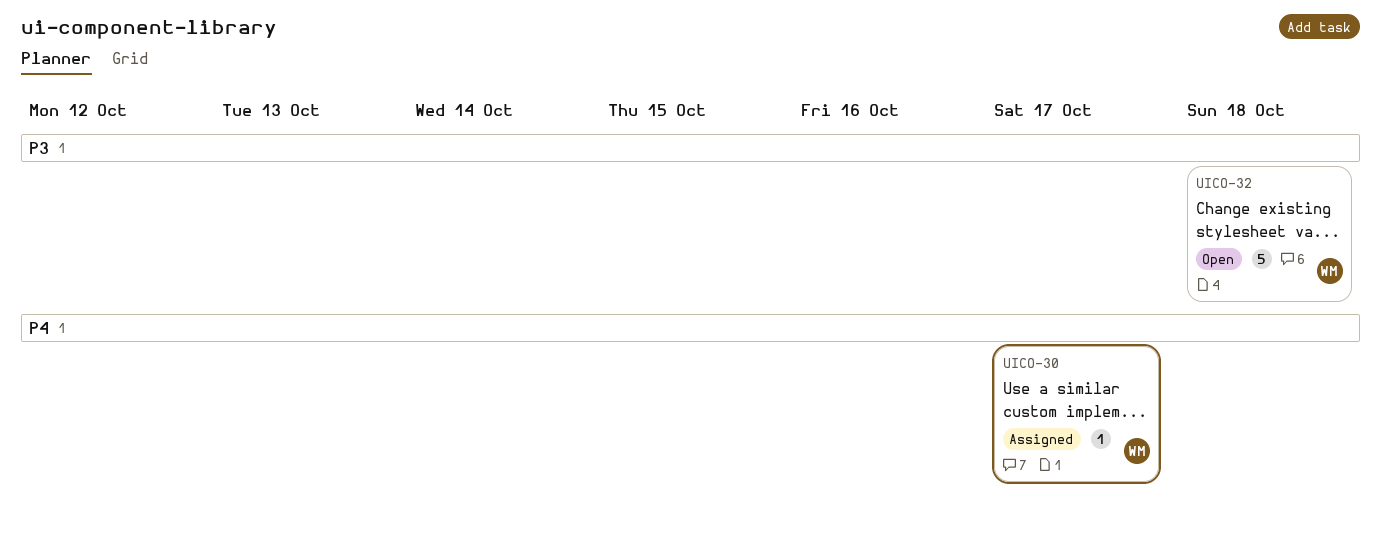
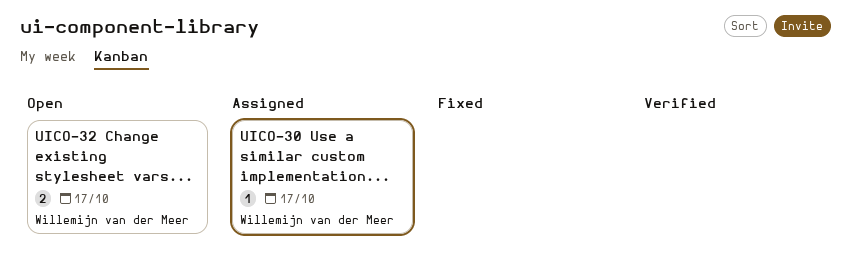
UICO-32, estimate: 5 -> 2
UICO-32, due: Oct 18 -> Oct 17

